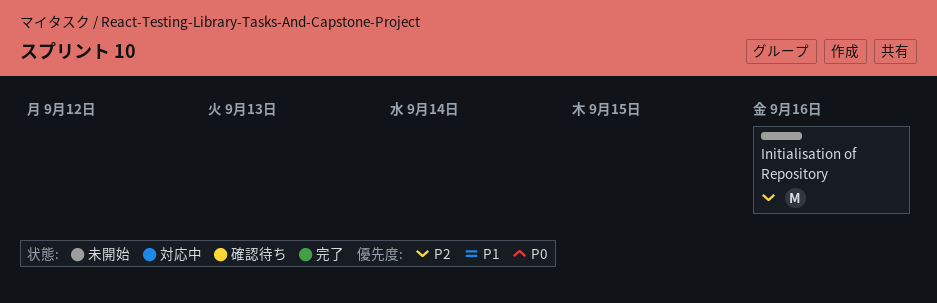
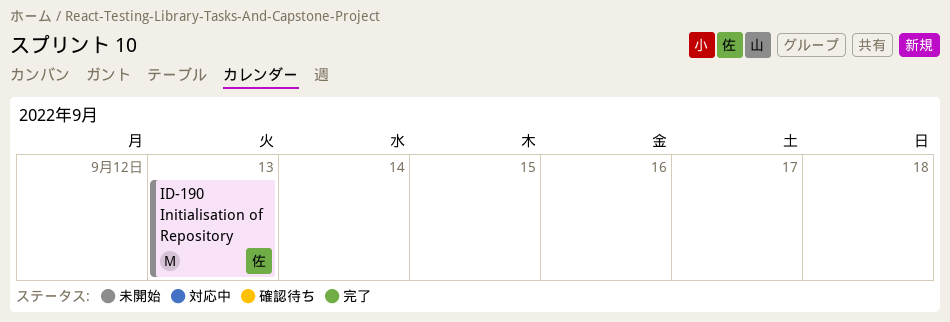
Initialisation of Repository, due: Sep 16 -> Sep 13

